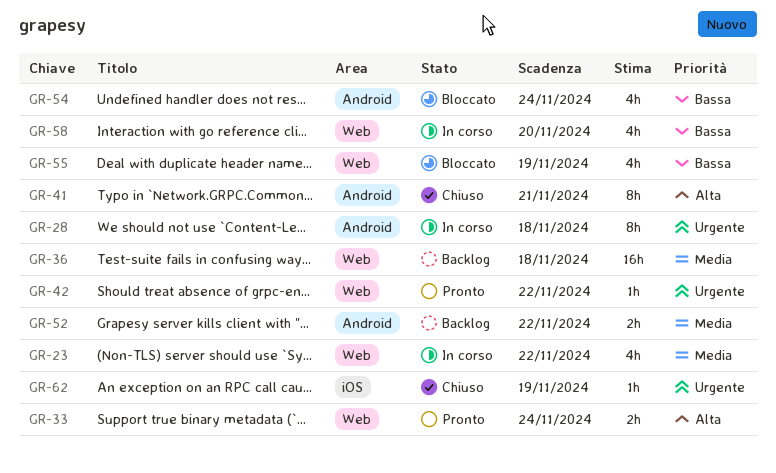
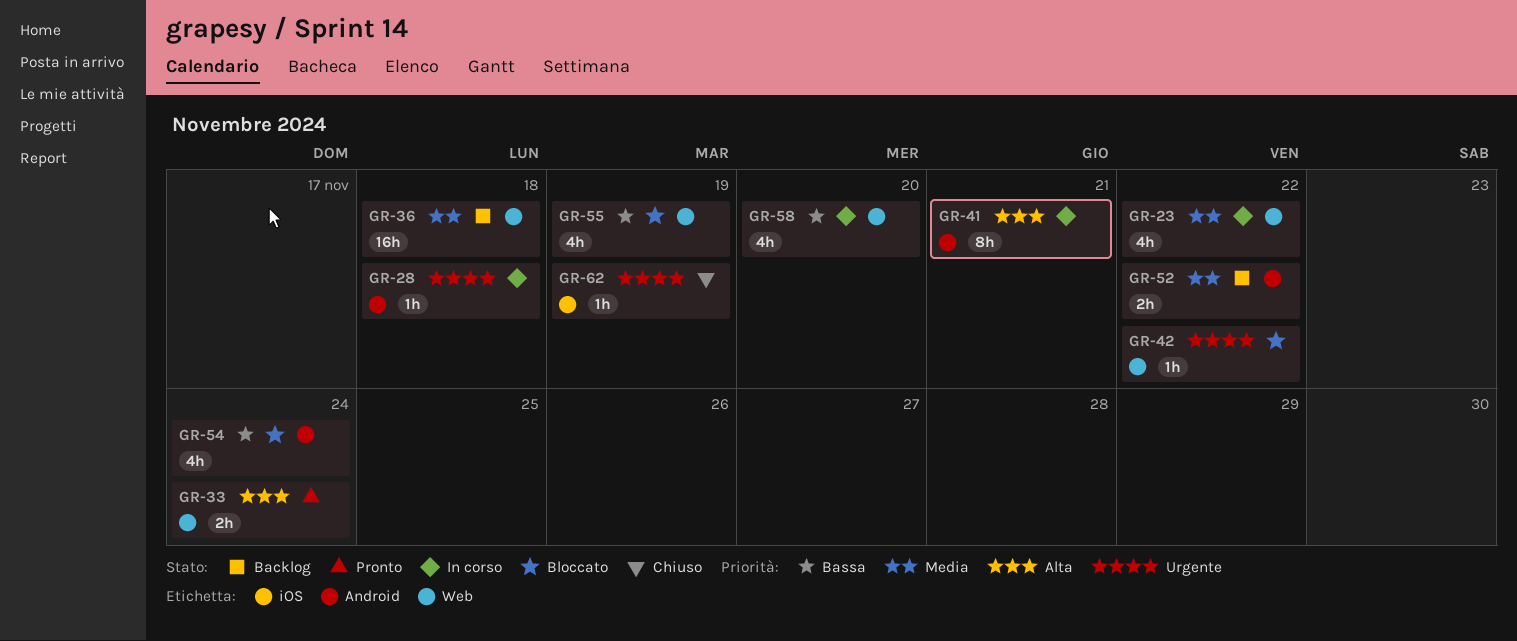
GR-28, estimate: 8h -> 1h
GR-41, status: Chiuso -> In corso
GR-42, status: Pronto -> Bloccato

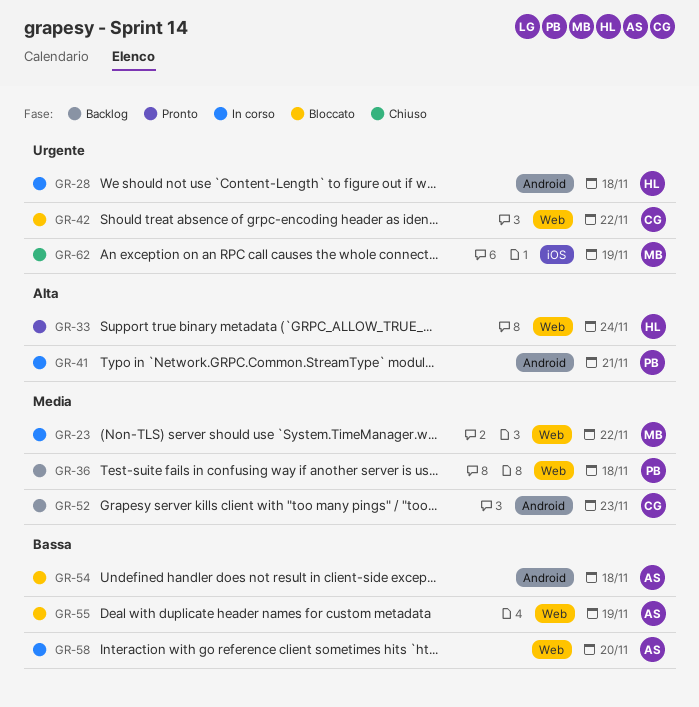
GR-52, due: Nov 22 -> Nov 23
GR-54, due: Nov 24 -> Nov 18

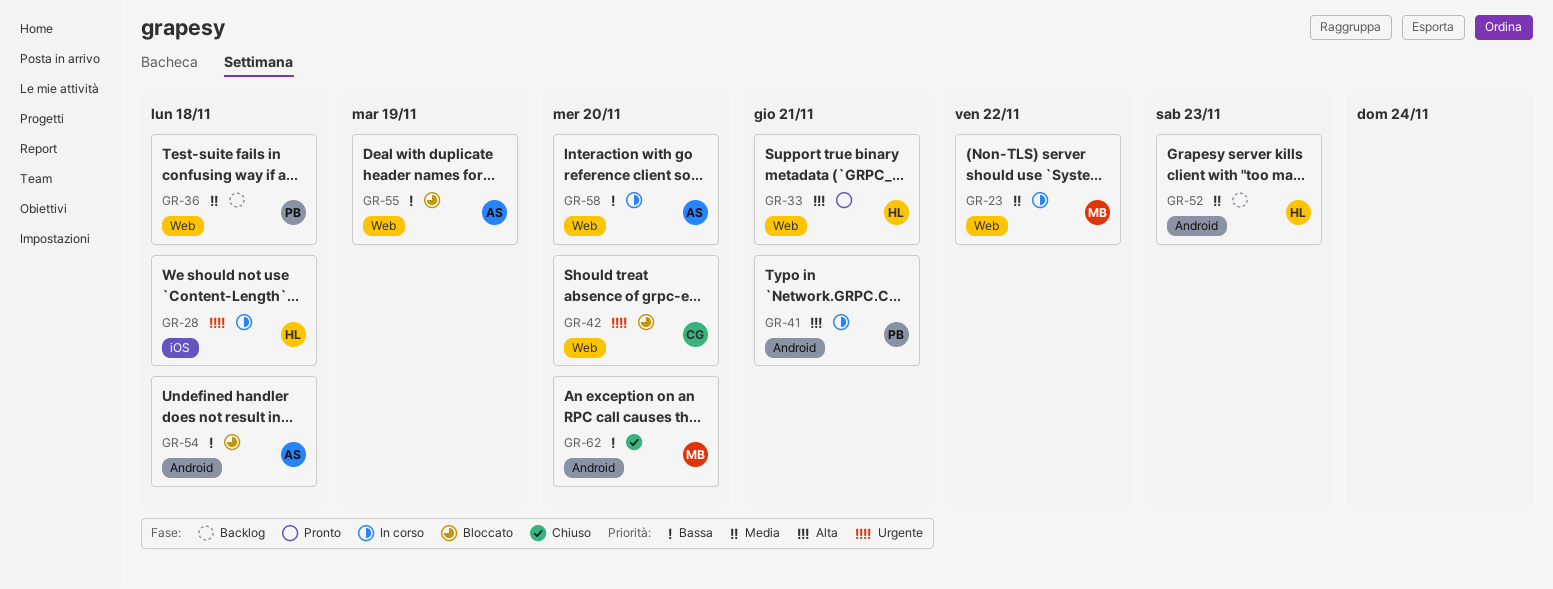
GR-28, label: Android -> iOS
GR-33, due: Nov 24 -> Nov 21
GR-42, due: Nov 22 -> Nov 20
GR-52, owner: CG -> HL
GR-62, priority: Urgente -> Bassa
GR-62, label: iOS -> Android
GR-62, due: Nov 19 -> Nov 20

